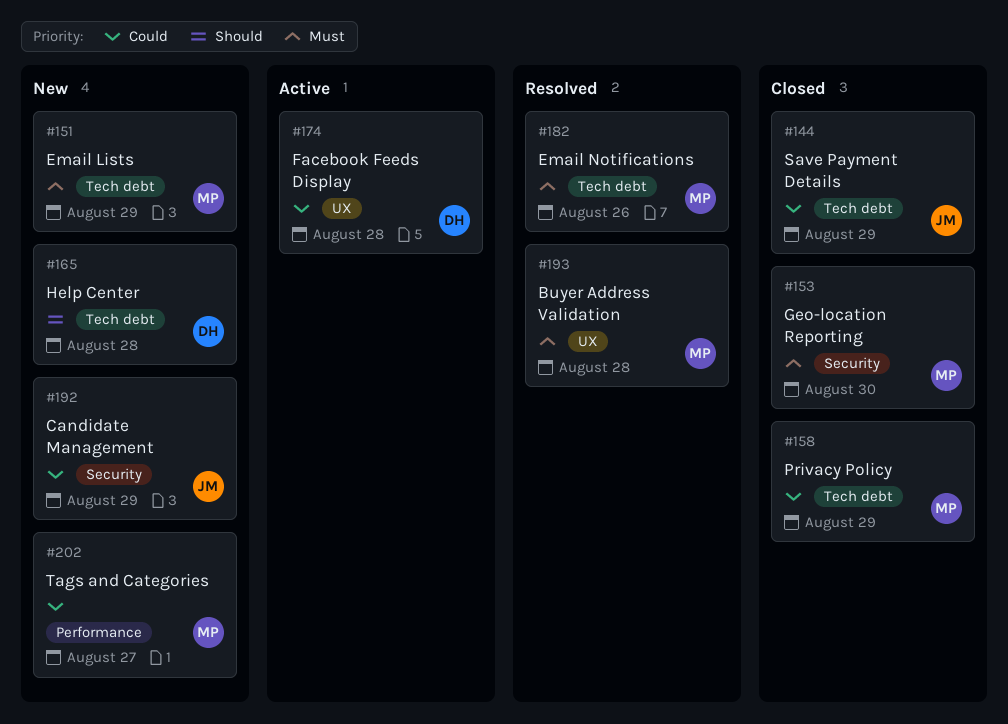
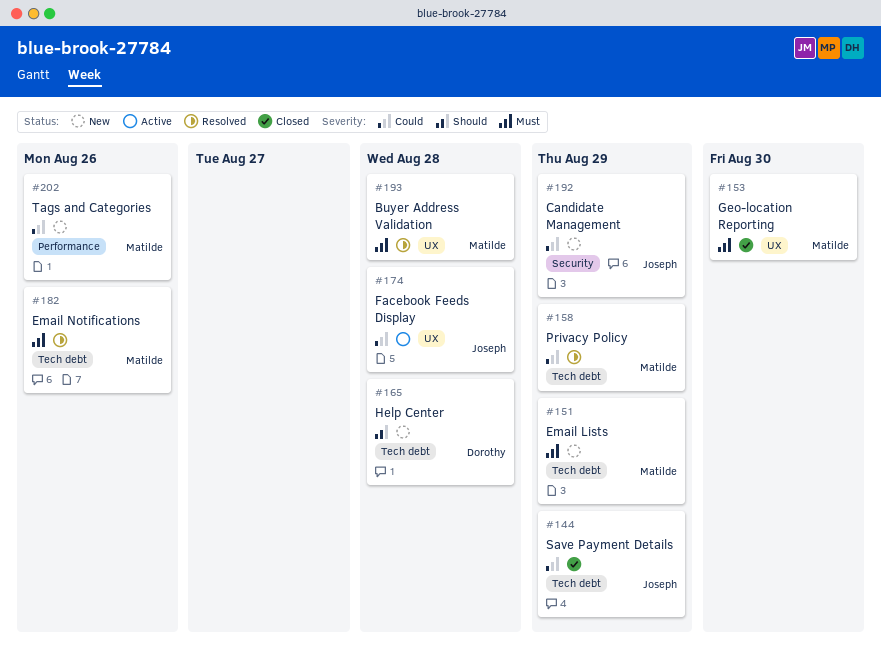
#153, label: Security -> UX
#158, status: Closed -> Resolved
#174, owner: Dorothy -> Joseph
#202, due: Aug 27 -> Aug 26

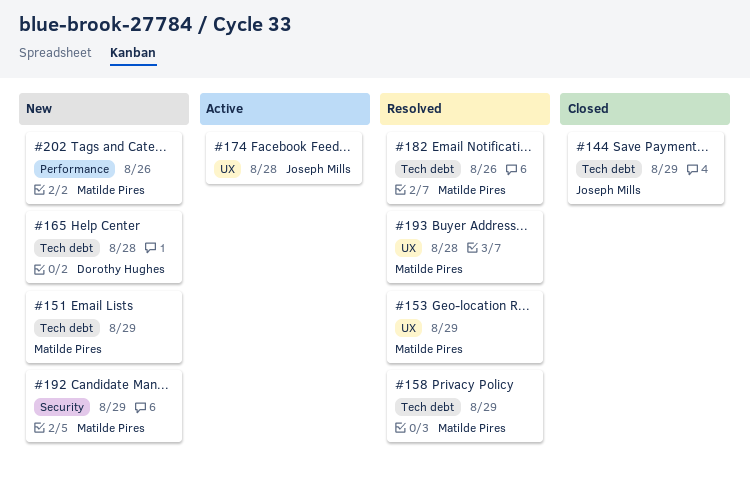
#153, status: Closed -> Resolved
#153, due: Aug 30 -> Aug 29
#192, owner: Joseph Mills -> Matilde Pires

